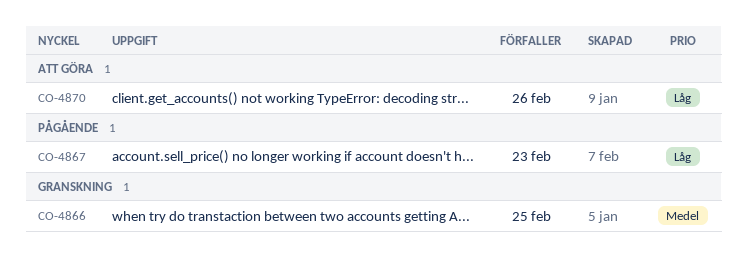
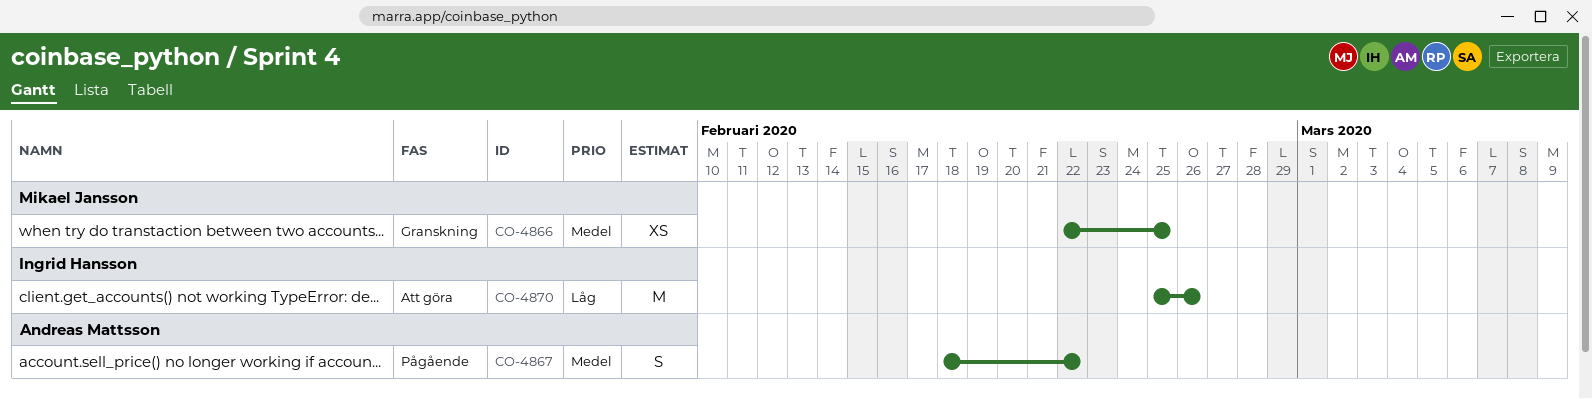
CO-4867, priority: Låg -> Medel
CO-4867, due: Feb 23 -> Feb 22

